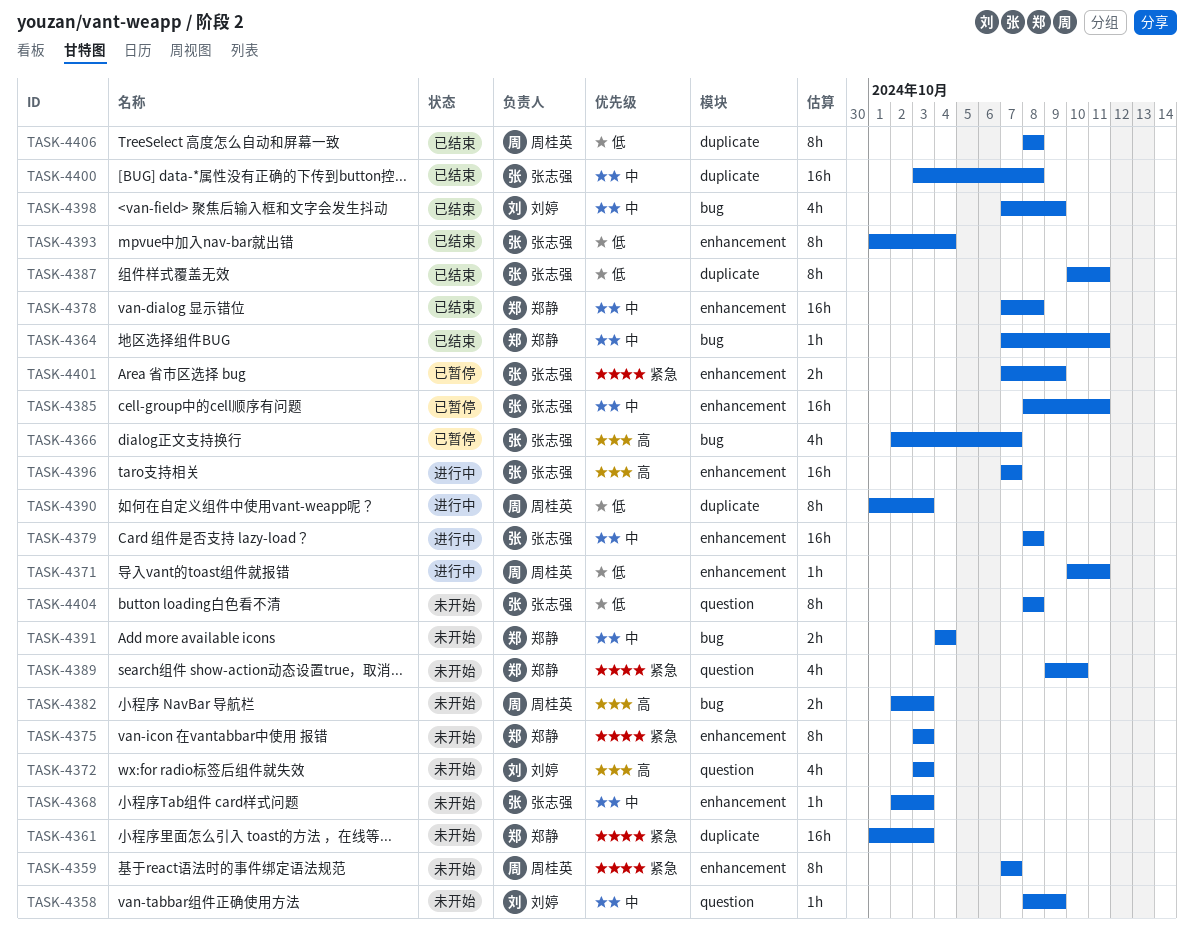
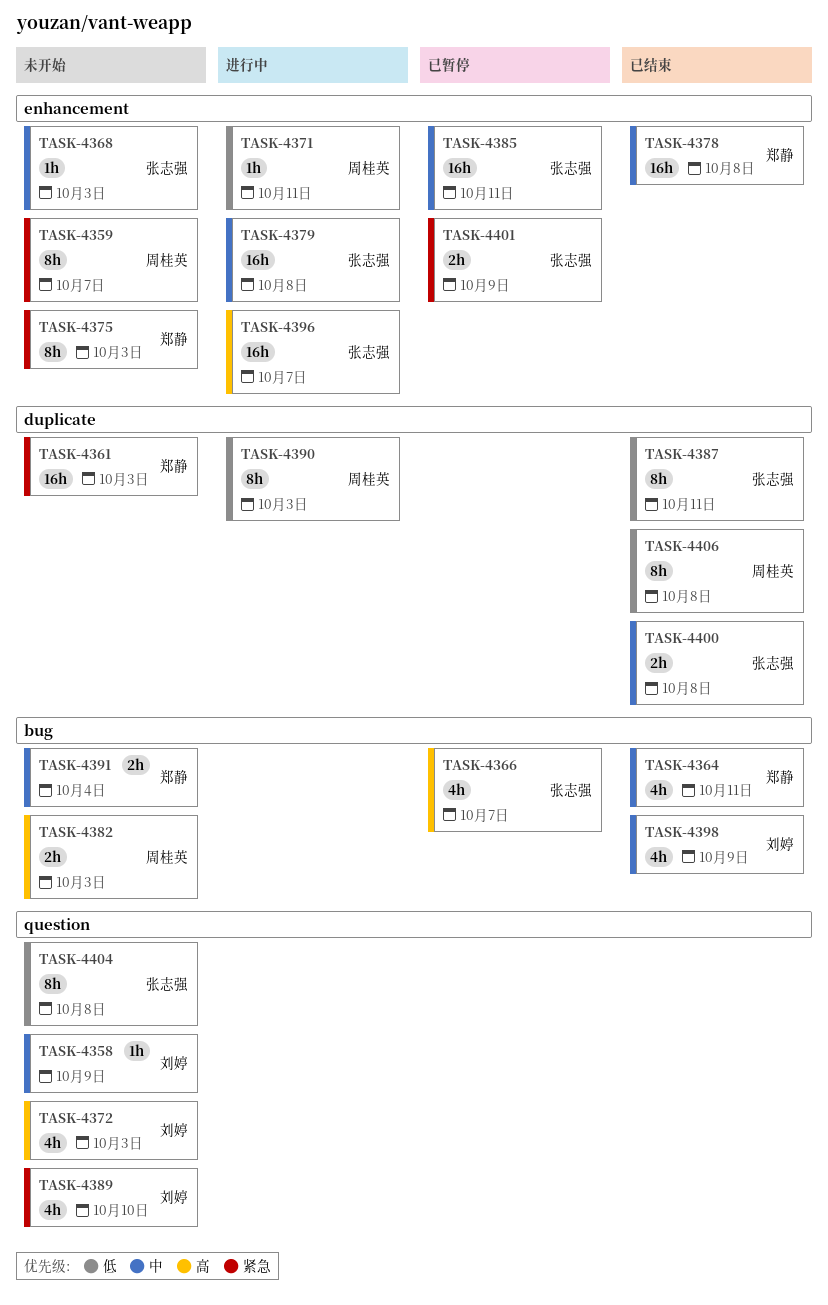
TASK-4364, estimate: 1h -> 4h
TASK-4389, owner: 郑静 -> 刘婷
TASK-4393: present -> none
TASK-4400, estimate: 16h -> 2h

